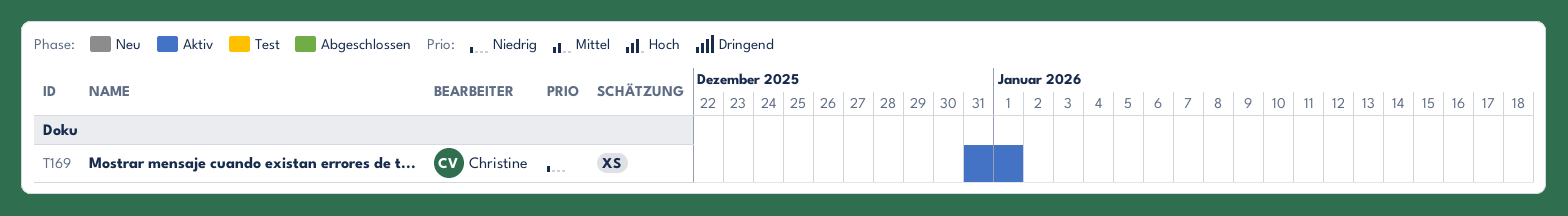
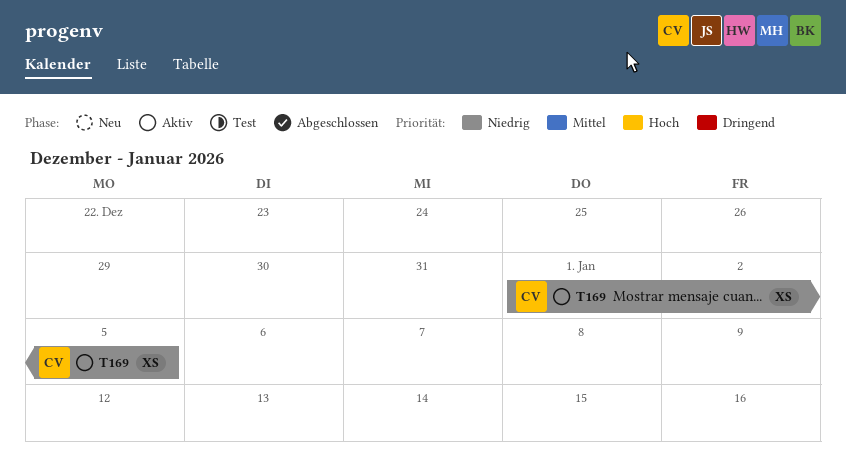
T169, start: Dec 31 -> Jan 1
T169, due: Jan 1 -> Jan 5

